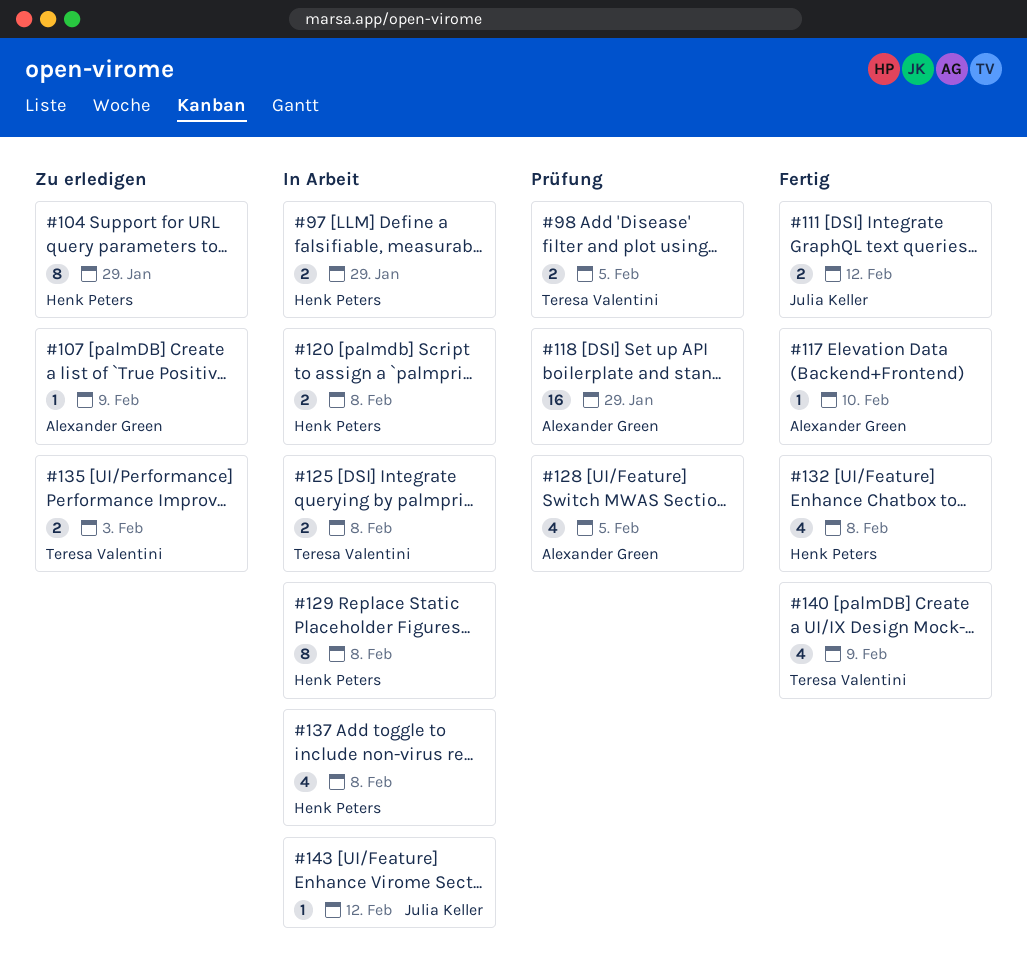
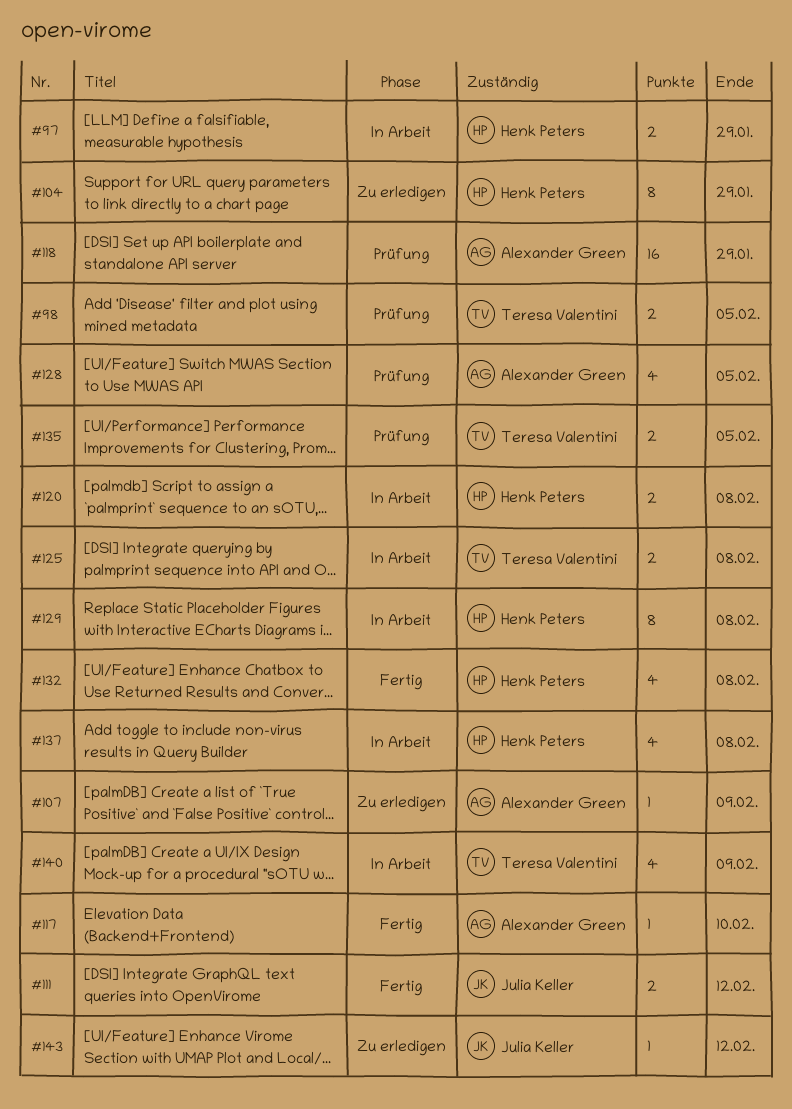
#135, status: Zu erledigen -> Prüfung
#135, due: Feb 3 -> Feb 5
#140, status: Fertig -> In Arbeit
#143, status: In Arbeit -> Zu erledigen

